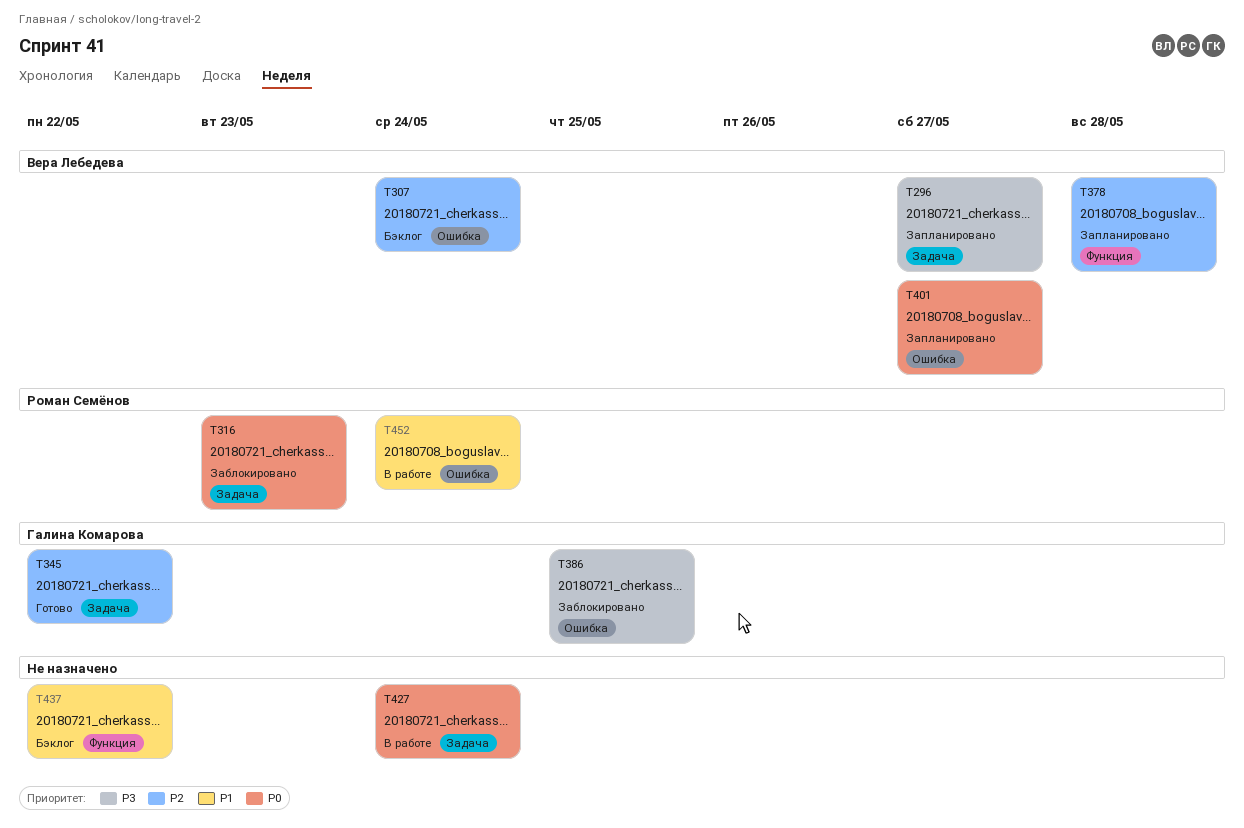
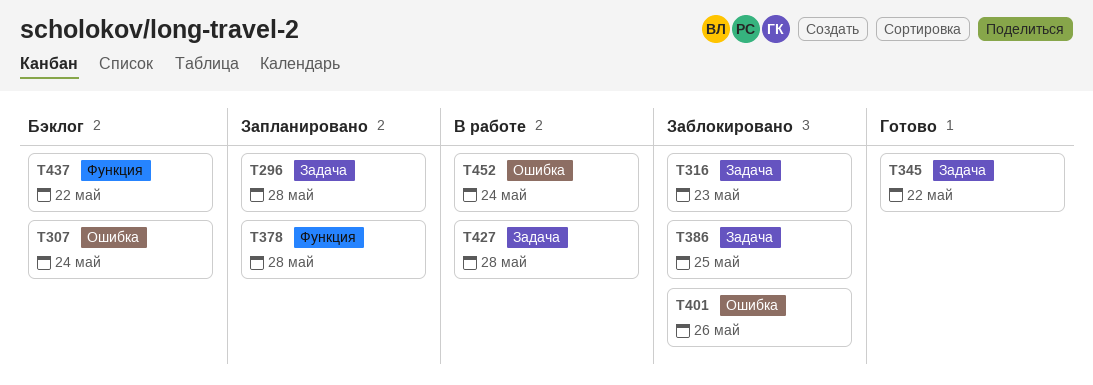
T296, due: May 27 -> May 28
T386, label: Ошибка -> Задача
T401, status: Запланировано -> Заблокировано
T401, due: May 27 -> May 26
T427, due: May 24 -> May 28

